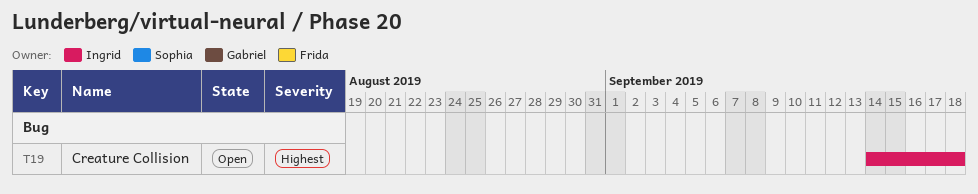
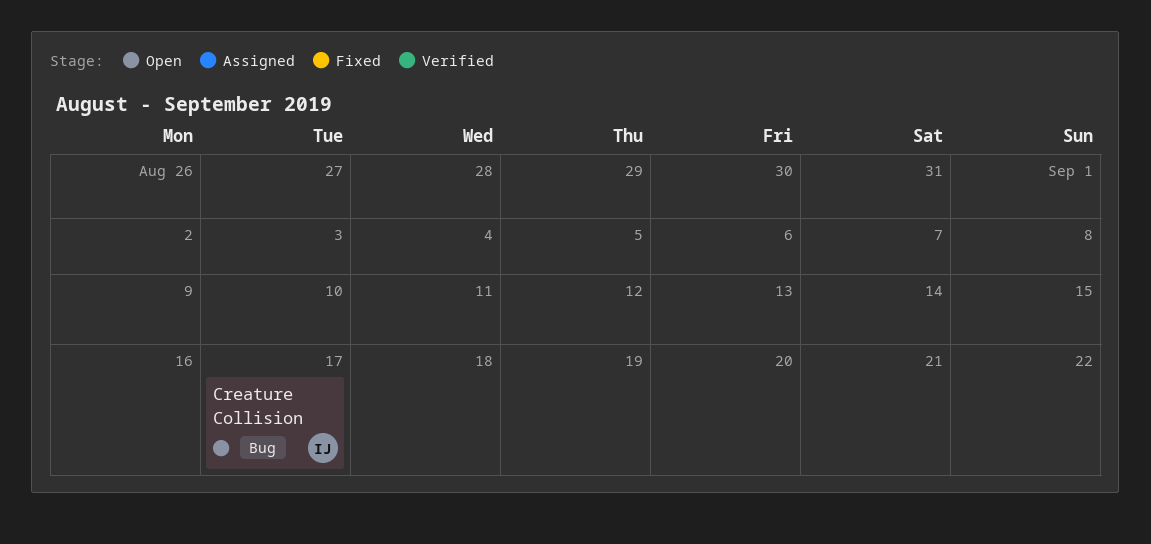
Creature Collision, due: Sep 18 -> Sep 17

